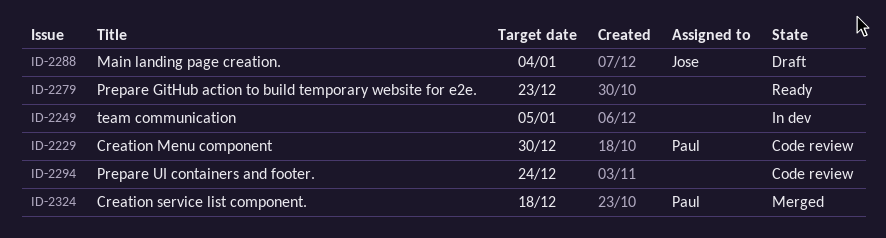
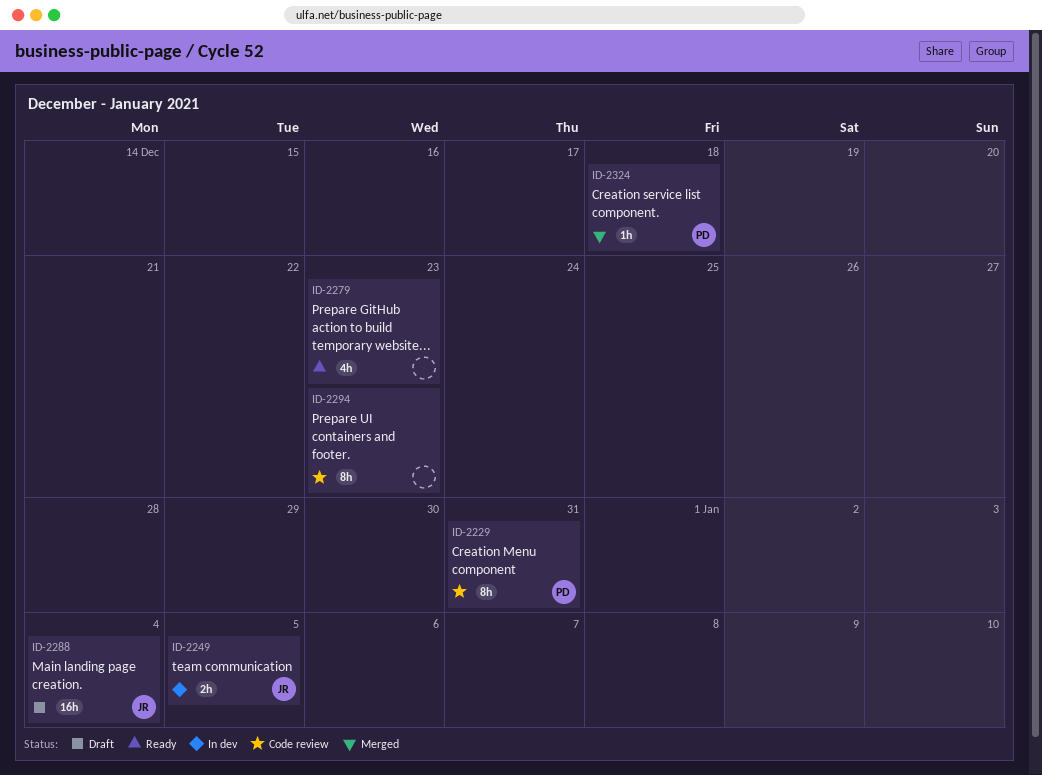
ID-2229, due: Dec 30 -> Dec 31
ID-2249, owner: none -> Jose
ID-2294, due: Dec 24 -> Dec 23

